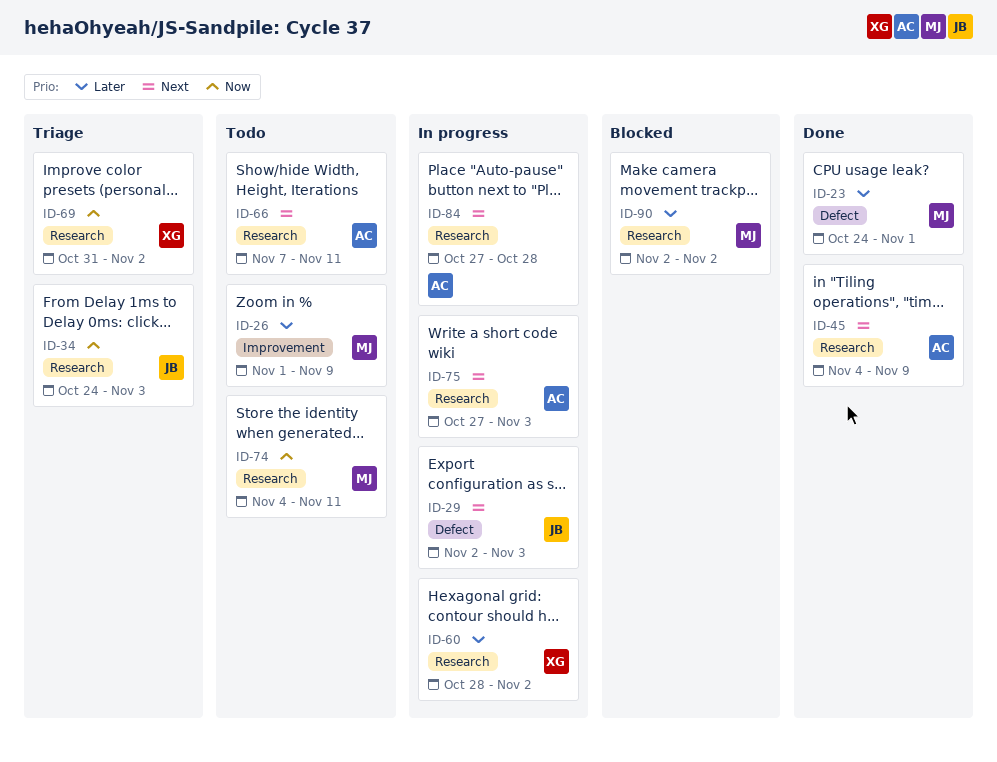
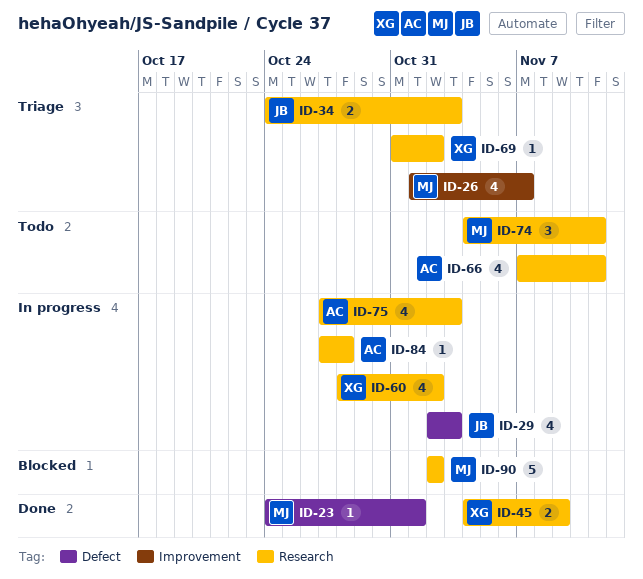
ID-26, status: Todo -> Triage
ID-26, due: Nov 9 -> Nov 7
ID-45, owner: AC -> XG

